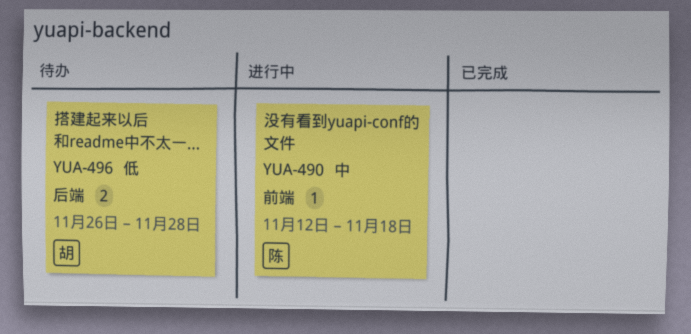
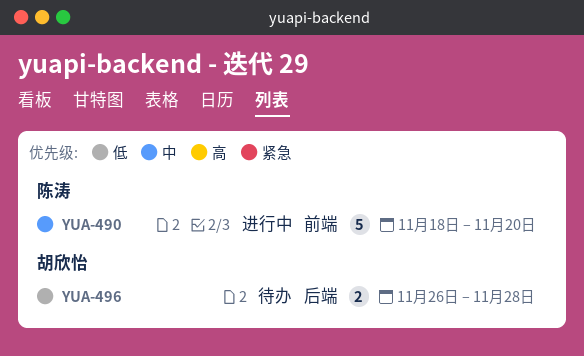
YUA-490, estimate: 1 -> 5
YUA-490, start: Nov 12 -> Nov 18
YUA-490, due: Nov 18 -> Nov 20

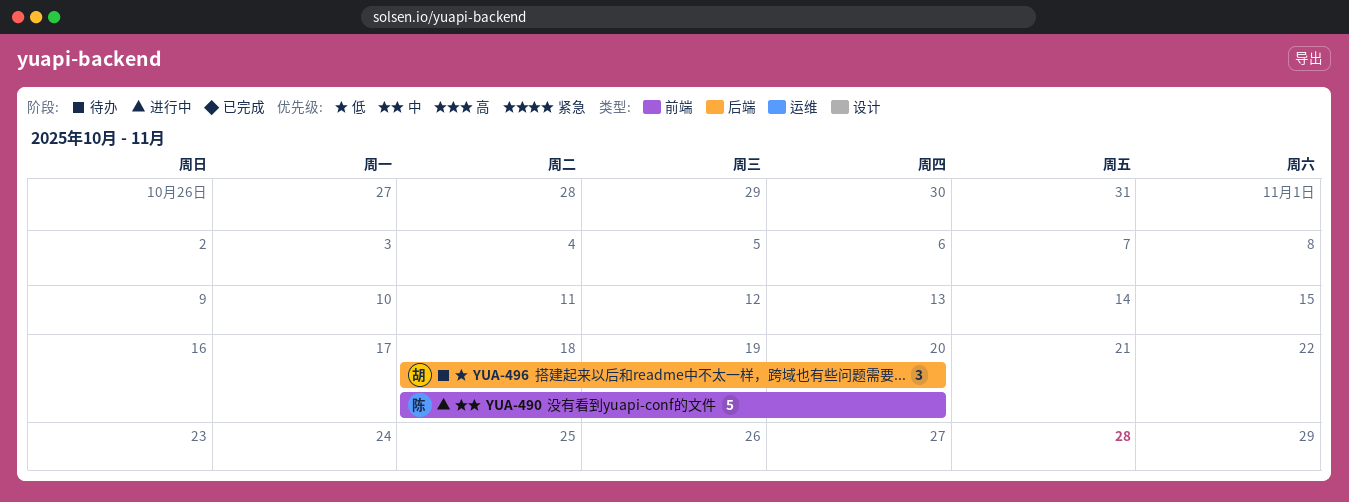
YUA-496, estimate: 2 -> 3
YUA-496, start: Nov 26 -> Nov 18
YUA-496, due: Nov 28 -> Nov 20

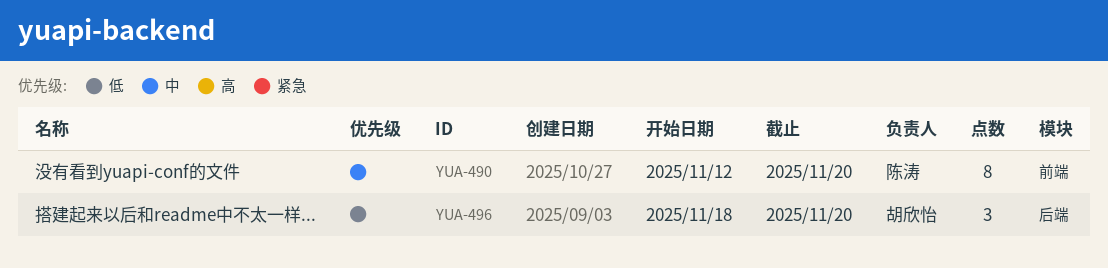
YUA-490, estimate: 5 -> 8
YUA-490, start: Nov 18 -> Nov 12

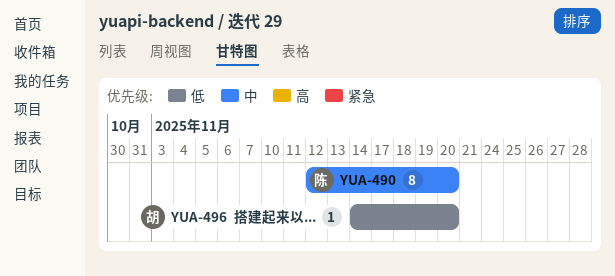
YUA-496, estimate: 3 -> 1
YUA-496, start: Nov 18 -> Nov 14

